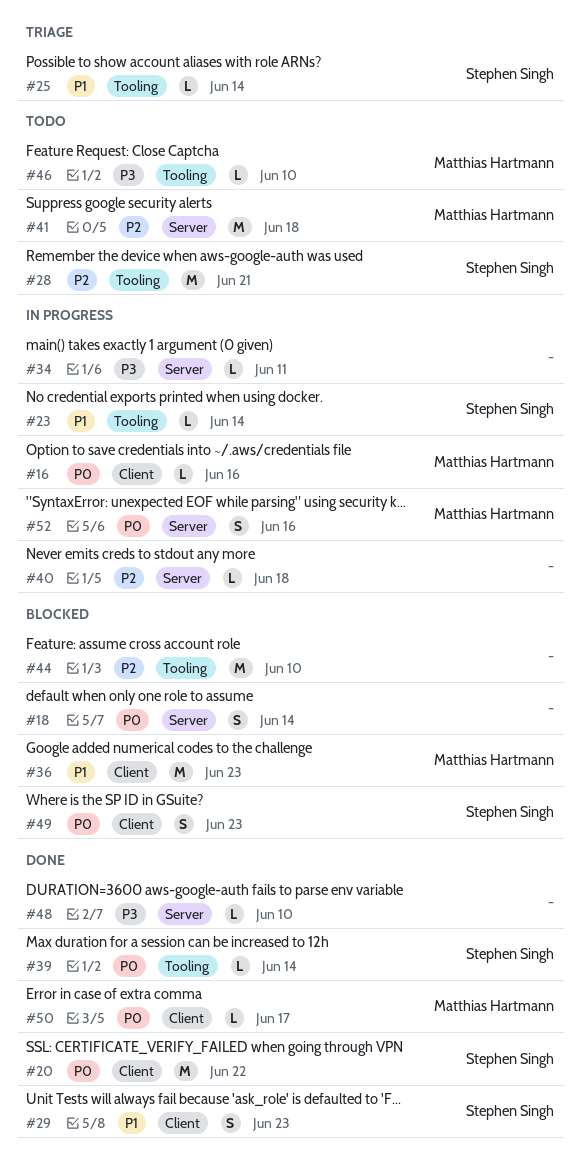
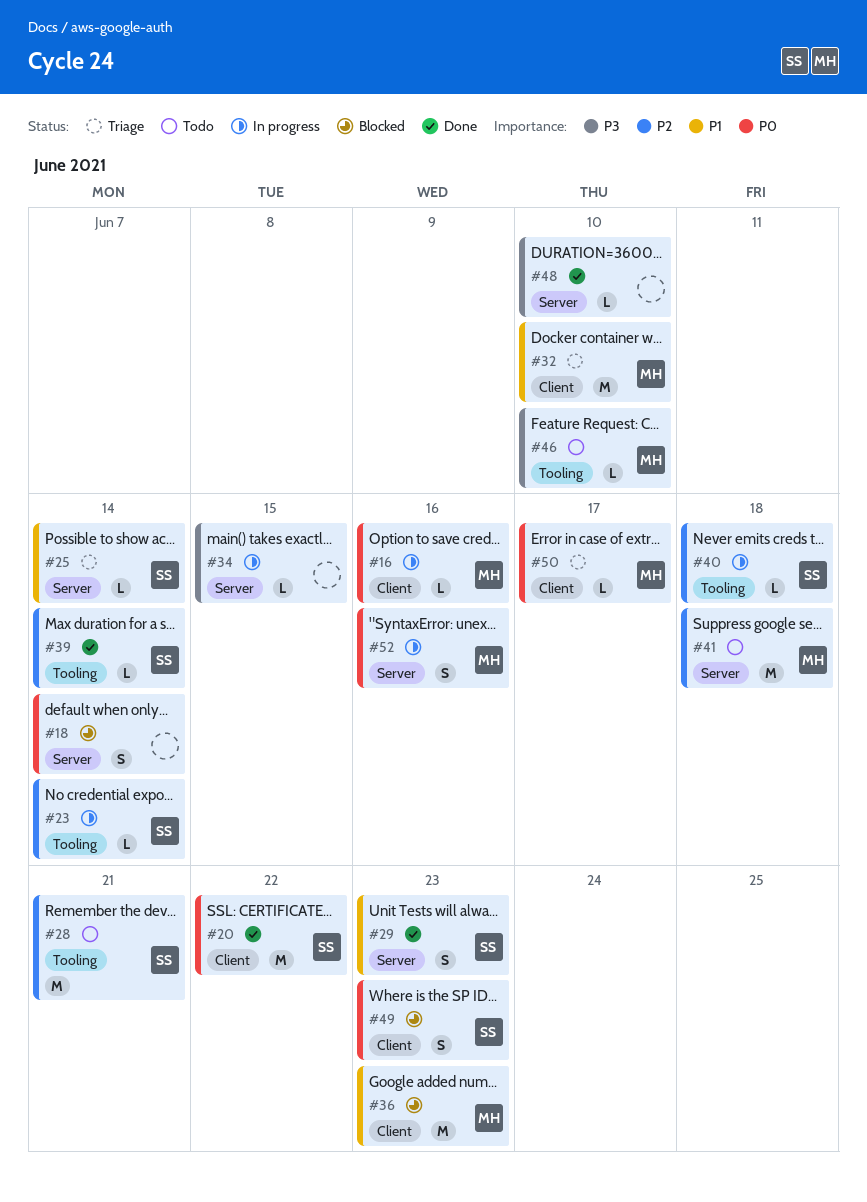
#23, priority: P1 -> P2
#25, label: Tooling -> Server
#29, label: Client -> Server
#32: none -> present
#34, due: Jun 11 -> Jun 15
#39, priority: P0 -> P2
#40, owner: none -> Stephen Singh
#40, label: Server -> Tooling
#44: present -> none
#50, status: Done -> Triage

